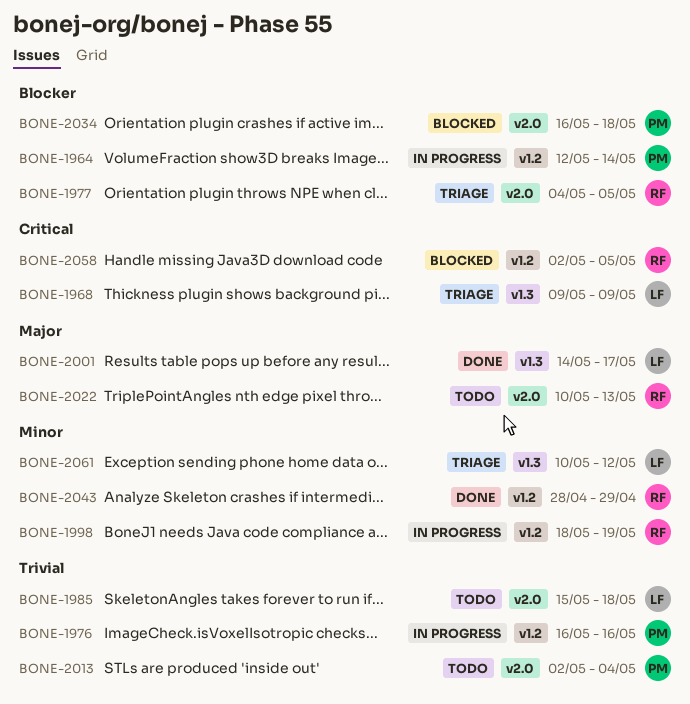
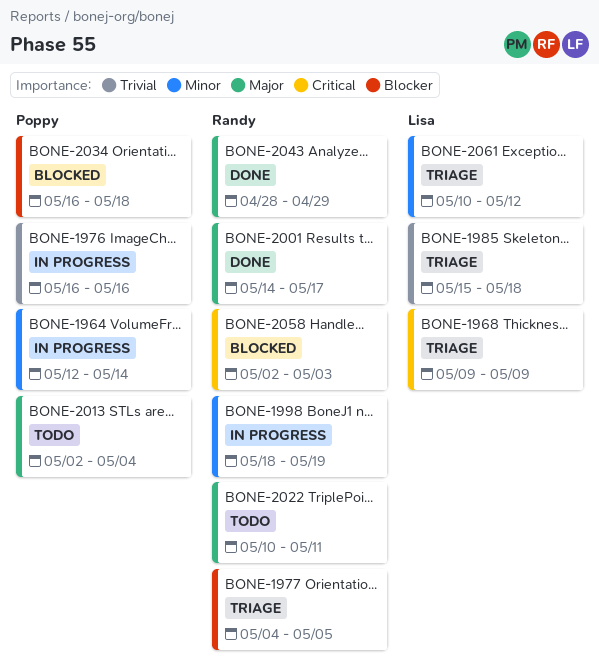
BONE-1964, priority: Blocker -> Minor
BONE-1985, status: Todo -> Triage
BONE-2001, owner: Lisa -> Randy
BONE-2013, priority: Trivial -> Major
BONE-2022, due: May 13 -> May 11
BONE-2043, priority: Minor -> Major
BONE-2058, due: May 5 -> May 3

